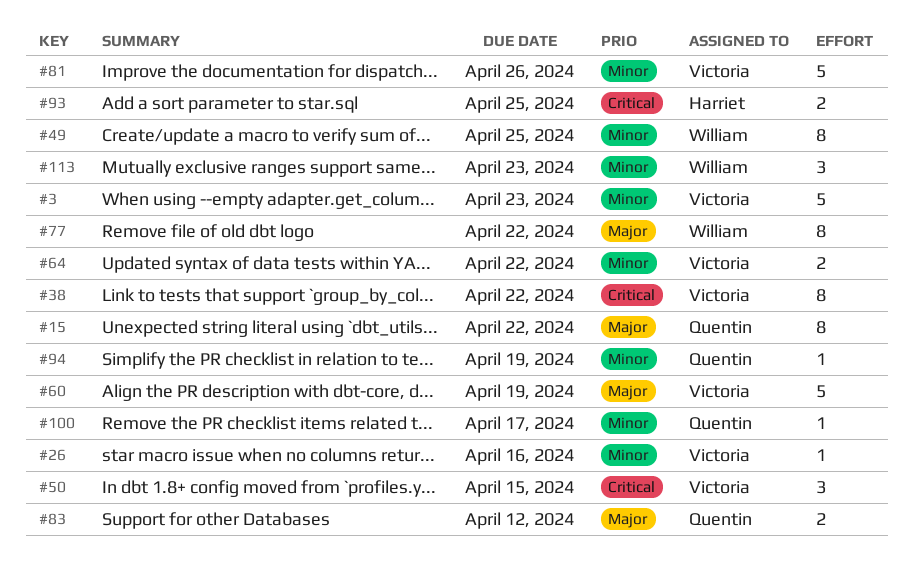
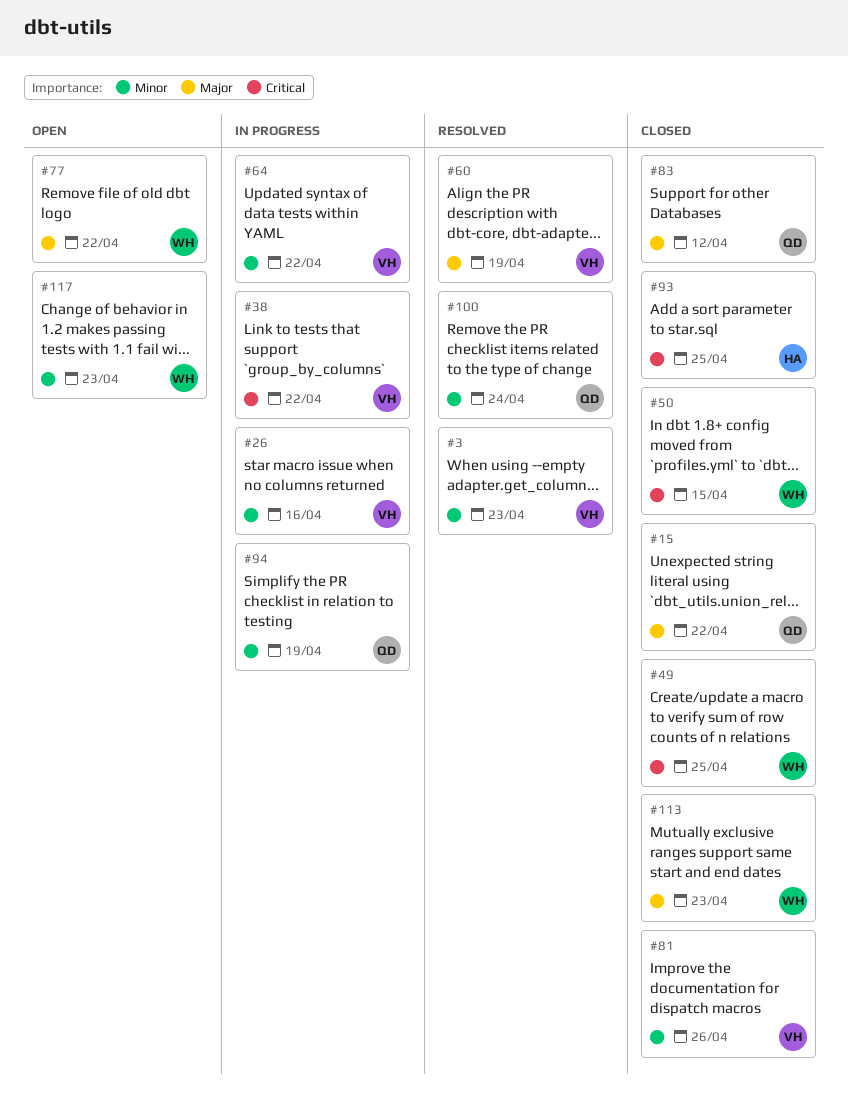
#49, priority: Minor -> Critical
#50, owner: Victoria -> William
#100, due: Apr 17 -> Apr 24
#113, priority: Minor -> Major
#117: none -> present

